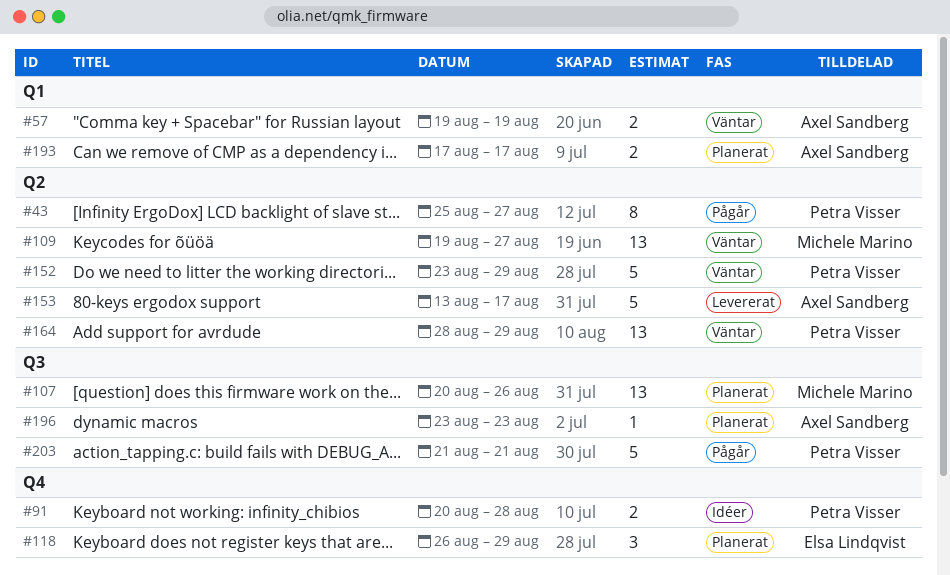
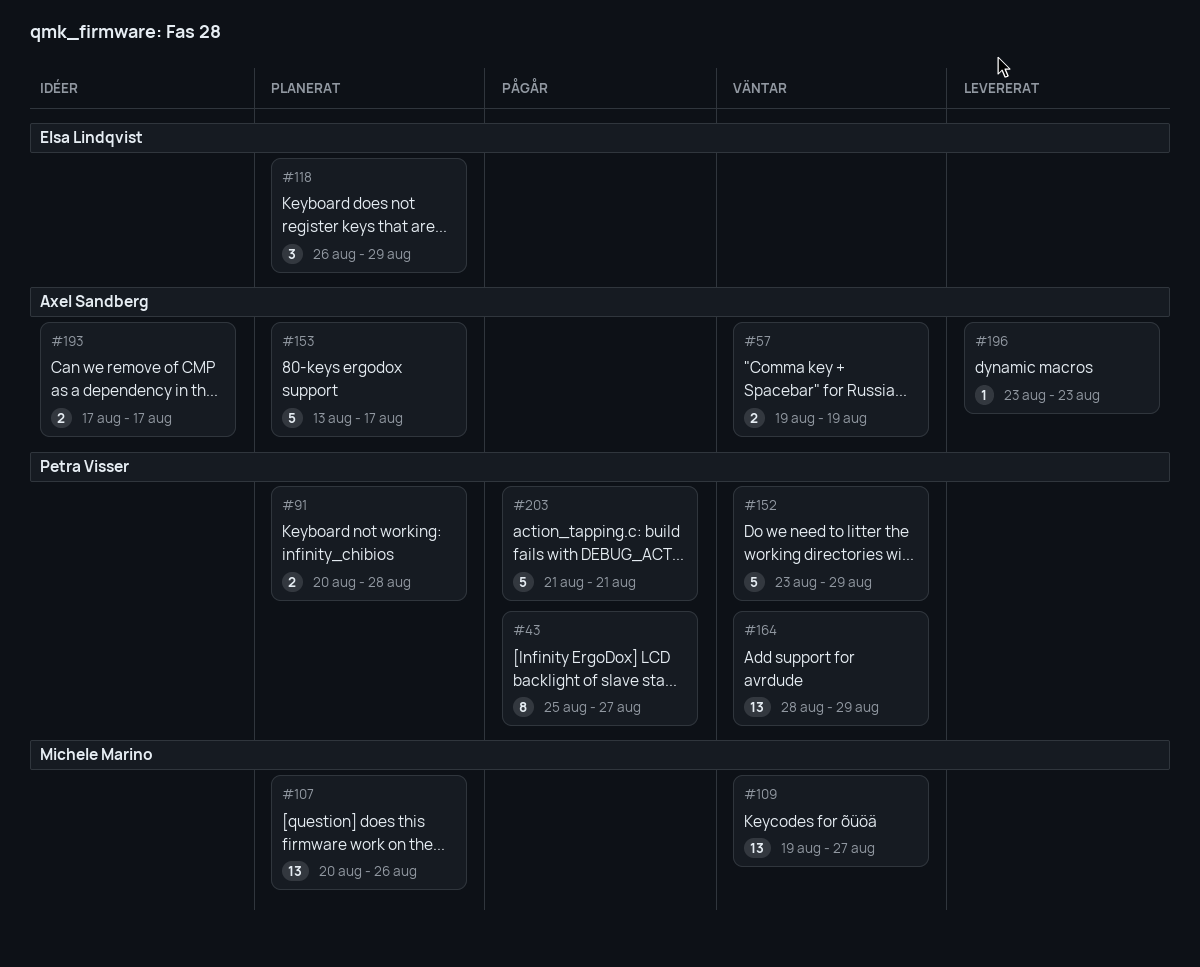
#91, status: Idéer -> Planerat
#153, status: Levererat -> Planerat
#193, status: Planerat -> Idéer
#196, status: Planerat -> Levererat

